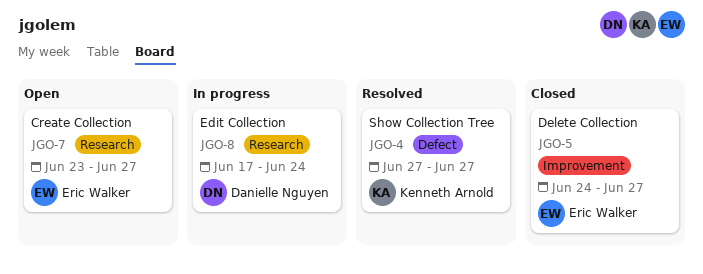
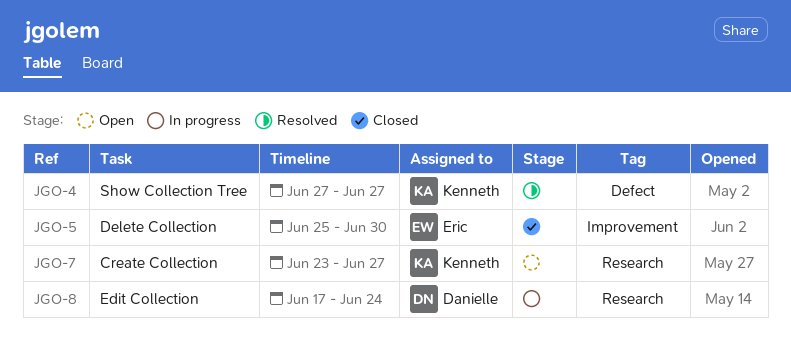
JGO-5, start: Jun 24 -> Jun 25
JGO-5, due: Jun 27 -> Jun 30
JGO-7, owner: Eric Walker -> Kenneth Arnold

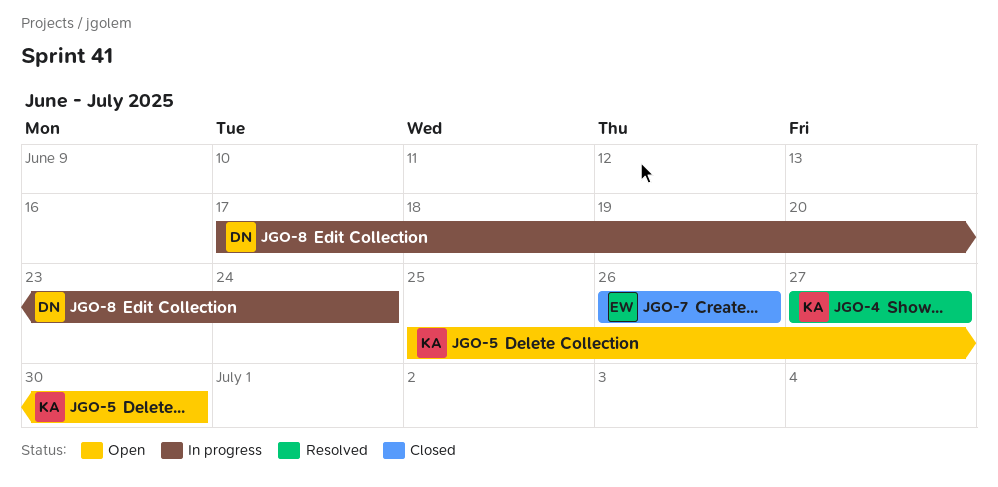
JGO-5, status: Closed -> Open
JGO-5, owner: Eric -> Kenneth
JGO-7, status: Open -> Closed
JGO-7, owner: Kenneth -> Eric
JGO-7, start: Jun 23 -> Jun 26
JGO-7, due: Jun 27 -> Jun 26

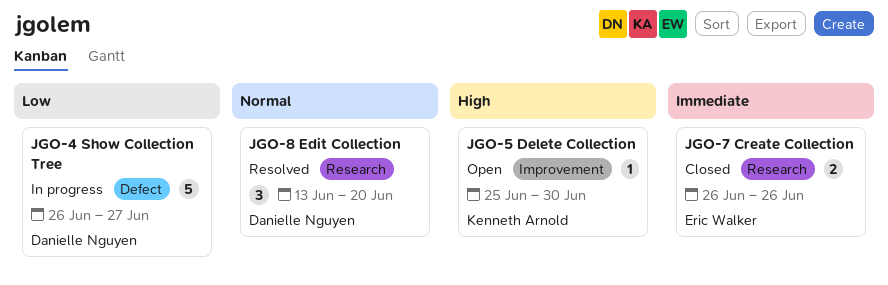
JGO-4, status: Resolved -> In progress
JGO-4, owner: Kenneth Arnold -> Danielle Nguyen
JGO-4, start: Jun 27 -> Jun 26
JGO-8, status: In progress -> Resolved
JGO-8, start: Jun 17 -> Jun 13
JGO-8, due: Jun 24 -> Jun 20

